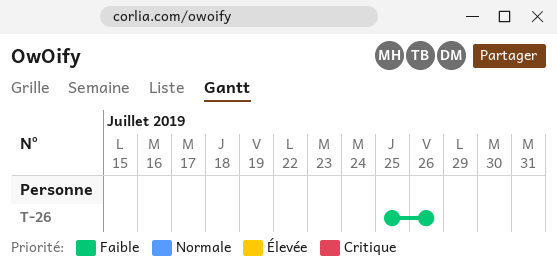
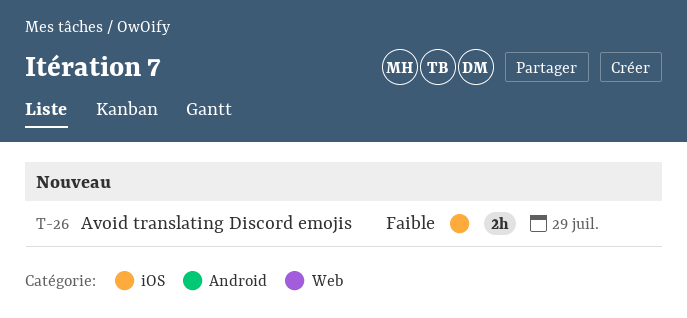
T-26, due: Jul 26 -> Jul 29

